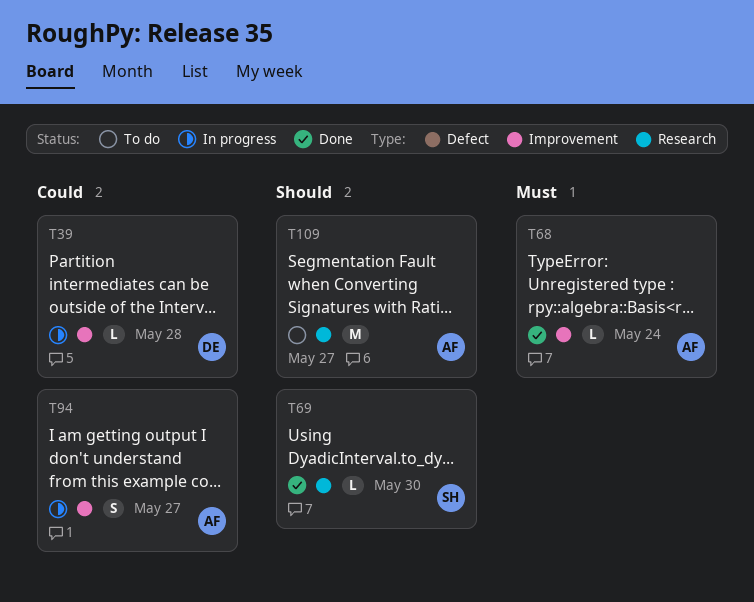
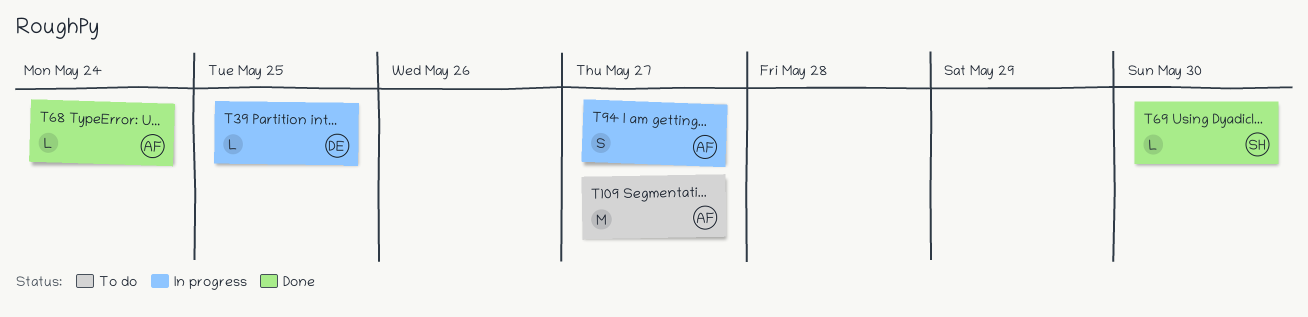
T39, due: May 28 -> May 25

